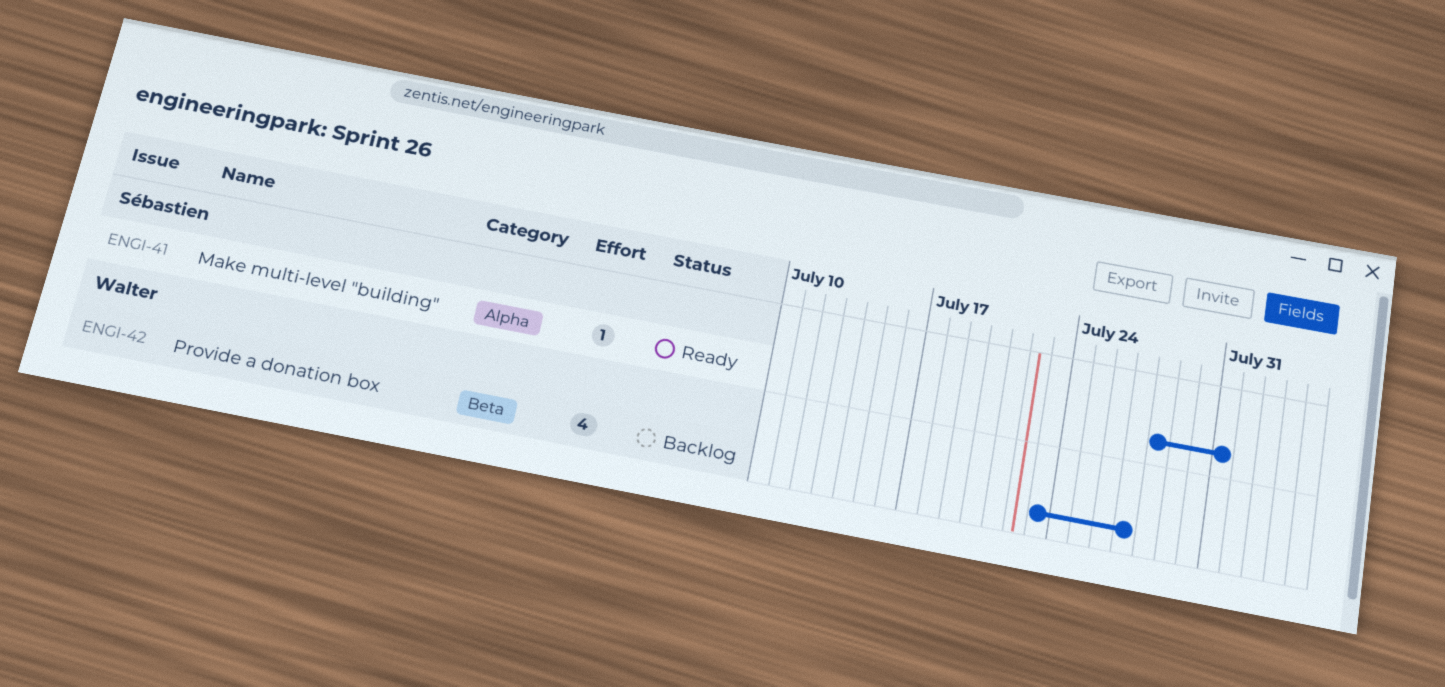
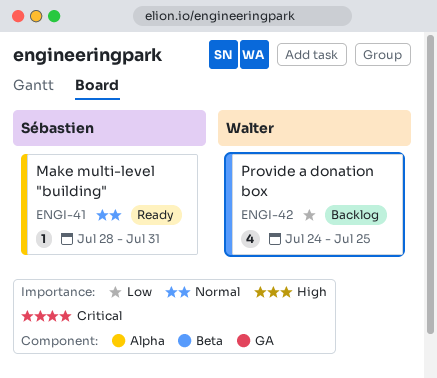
ENGI-42, start: Jul 23 -> Jul 24
ENGI-42, due: Jul 27 -> Jul 25

